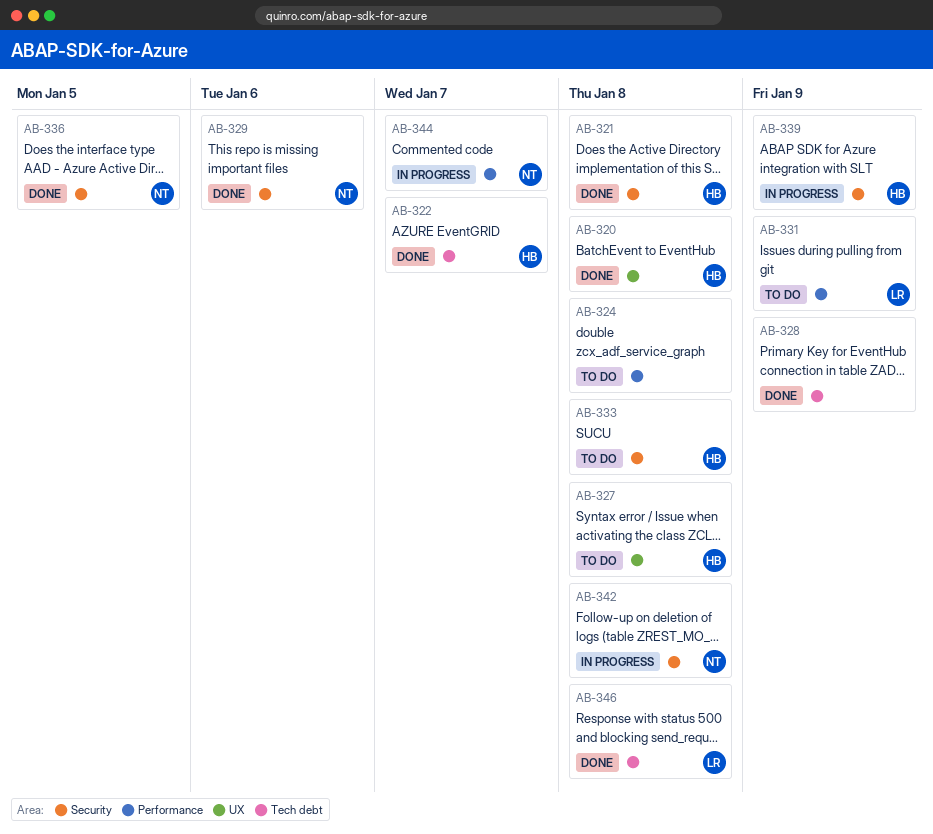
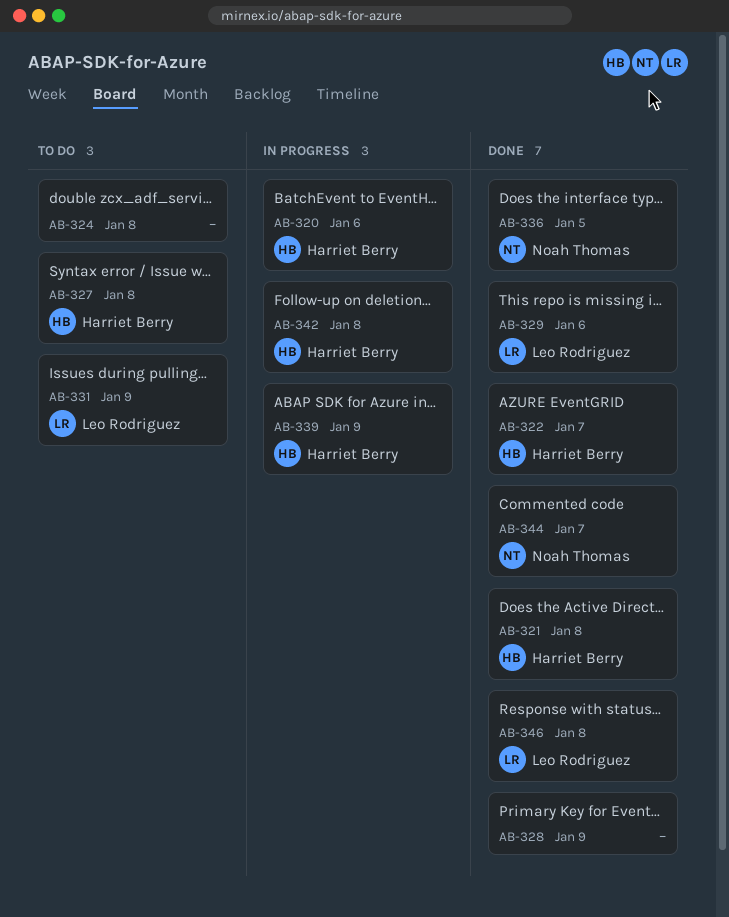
AB-320, status: Done -> In progress
AB-320, due: Jan 8 -> Jan 6
AB-329, owner: Noah Thomas -> Leo Rodriguez
AB-333: present -> none
AB-342, owner: Noah Thomas -> Harriet Berry
AB-344, status: In progress -> Done

